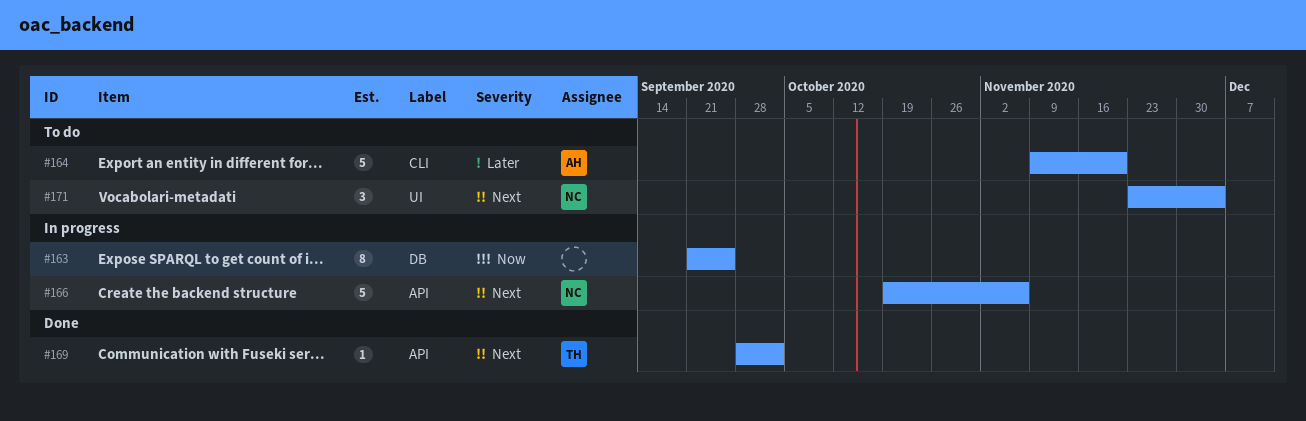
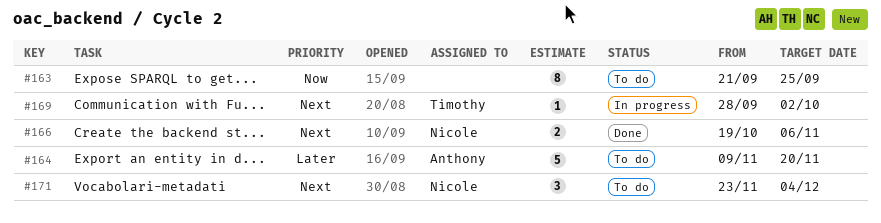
#163, status: In progress -> To do
#166, status: In progress -> Done
#166, estimate: 5 -> 2
#169, status: Done -> In progress

